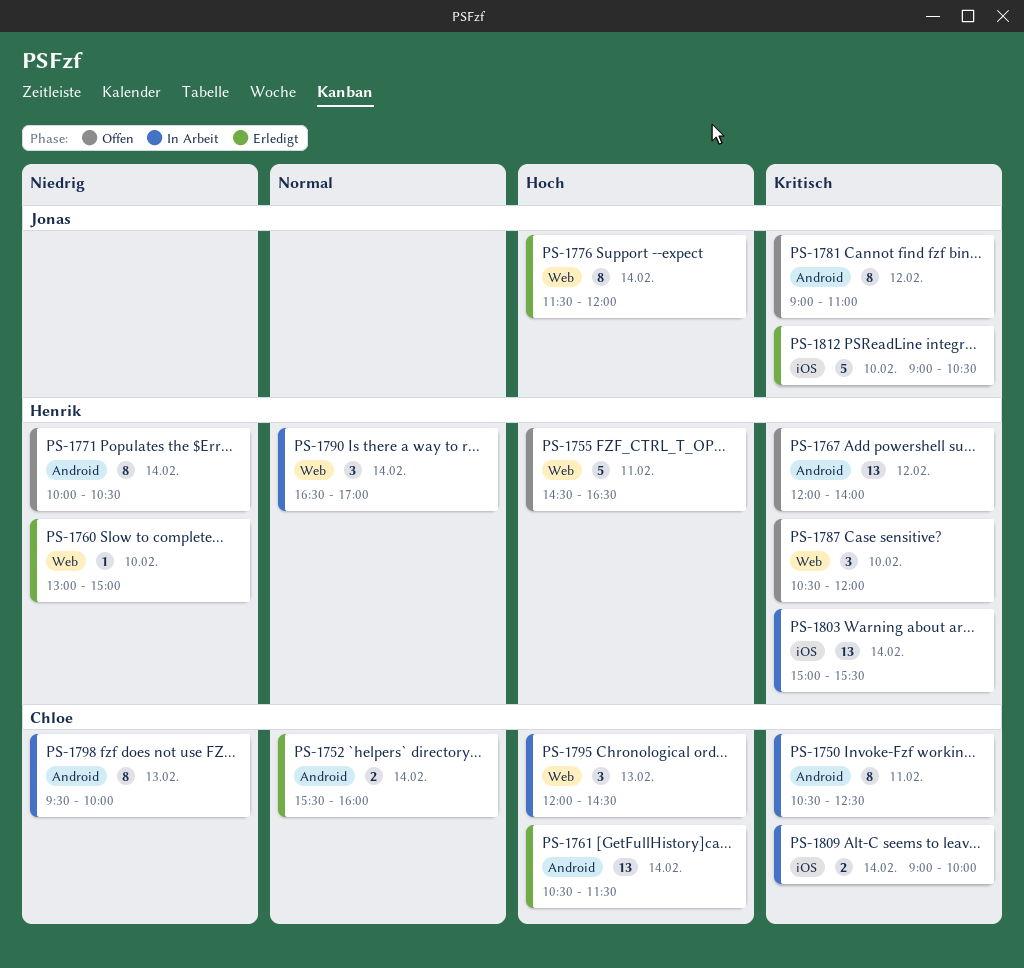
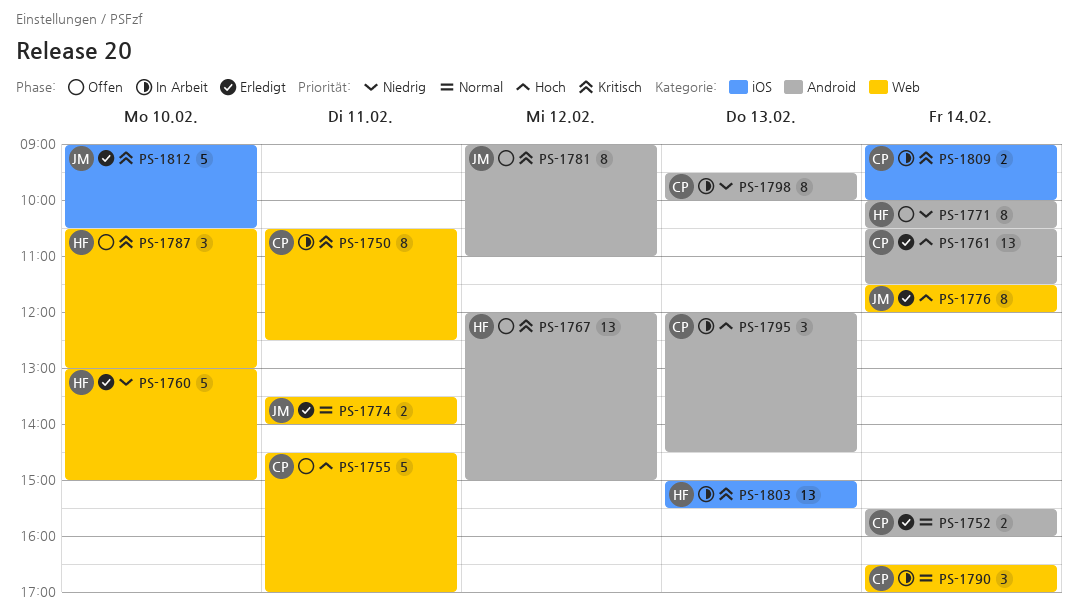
PS-1750, label: Android -> Web
PS-1755, owner: Henrik -> Chloe
PS-1755, ends: 16:30 -> 17:00
PS-1760, estimate: 1 -> 5
PS-1767, ends: 14:00 -> 15:00
PS-1774: none -> present
PS-1787, ends: 12:00 -> 13:00
PS-1790, owner: Henrik -> Chloe
PS-1795, label: Web -> Android
PS-1803, day: Feb 14 -> Feb 13

